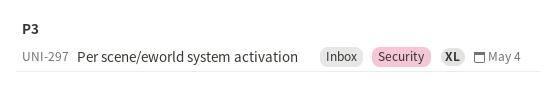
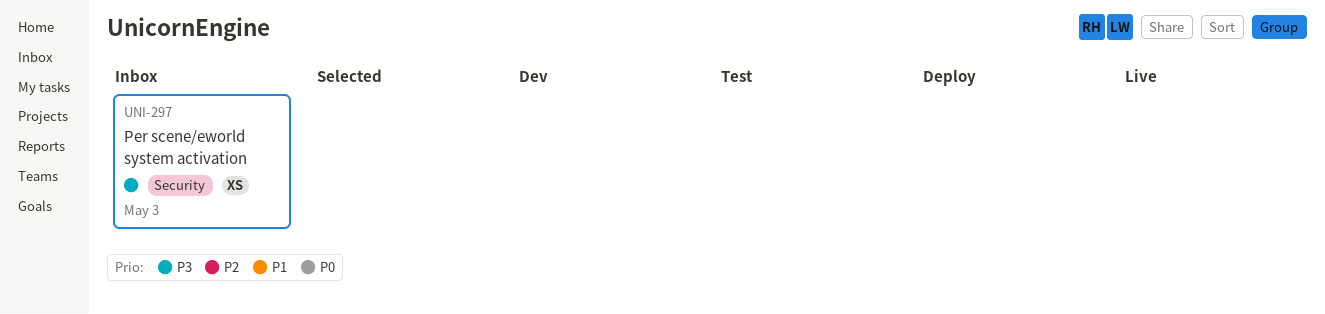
UNI-297, estimate: XL -> XS
UNI-297, due: May 4 -> May 3

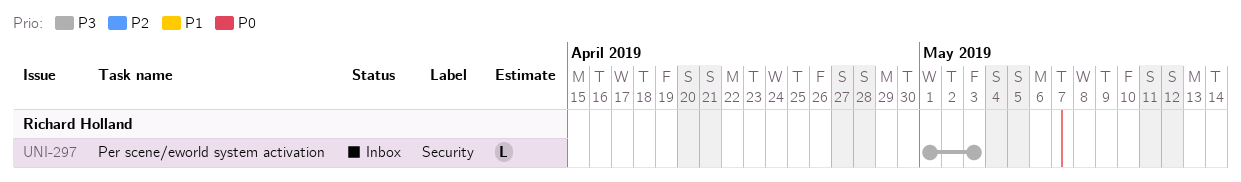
UNI-297, estimate: XS -> L

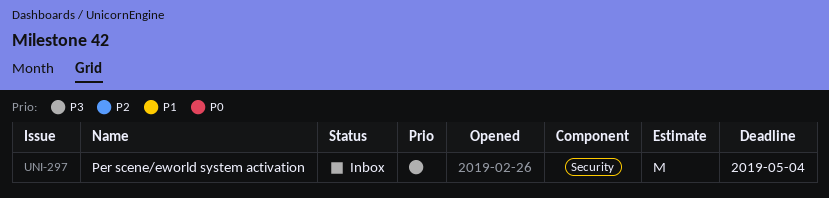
UNI-297, estimate: L -> M
UNI-297, due: May 3 -> May 4

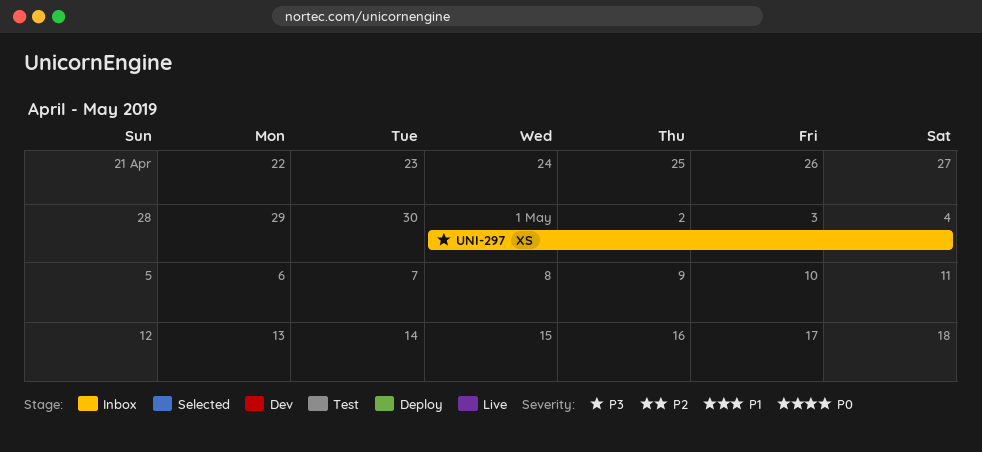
UNI-297, estimate: M -> XS

